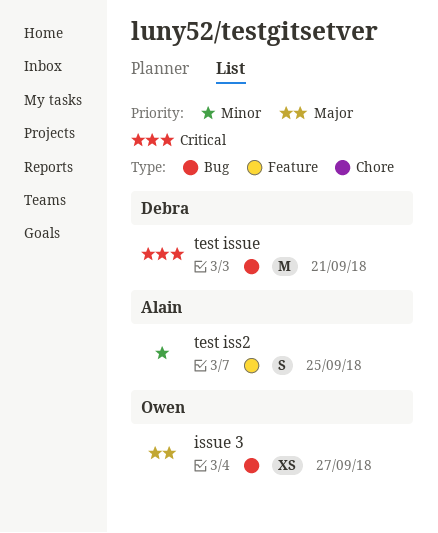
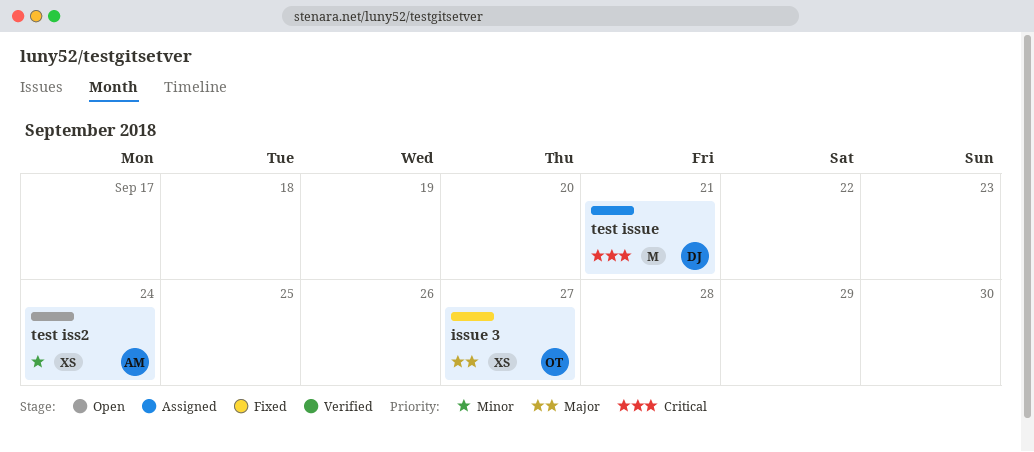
test iss2, estimate: S -> XS
test iss2, due: Sep 25 -> Sep 24

